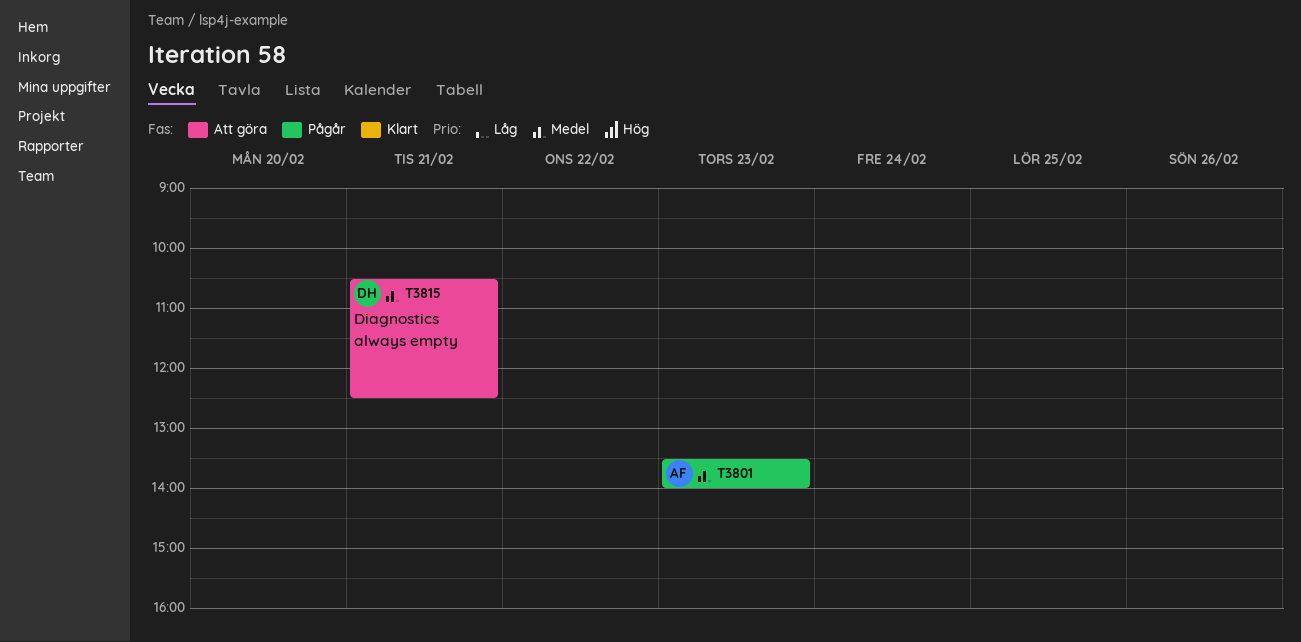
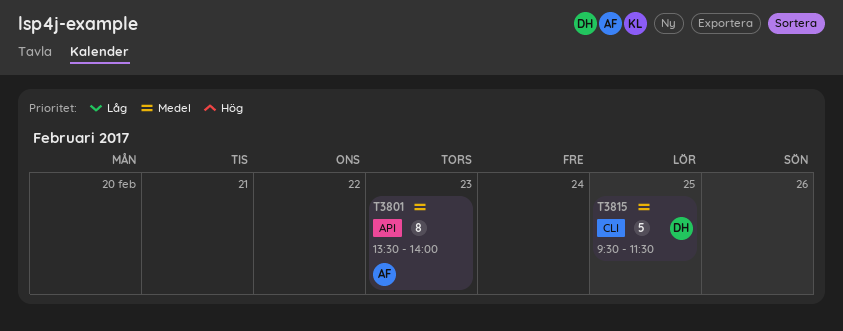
T3815, day: Feb 21 -> Feb 25
T3815, begins: 10:30 -> 09:30
T3815, ends: 12:30 -> 11:30

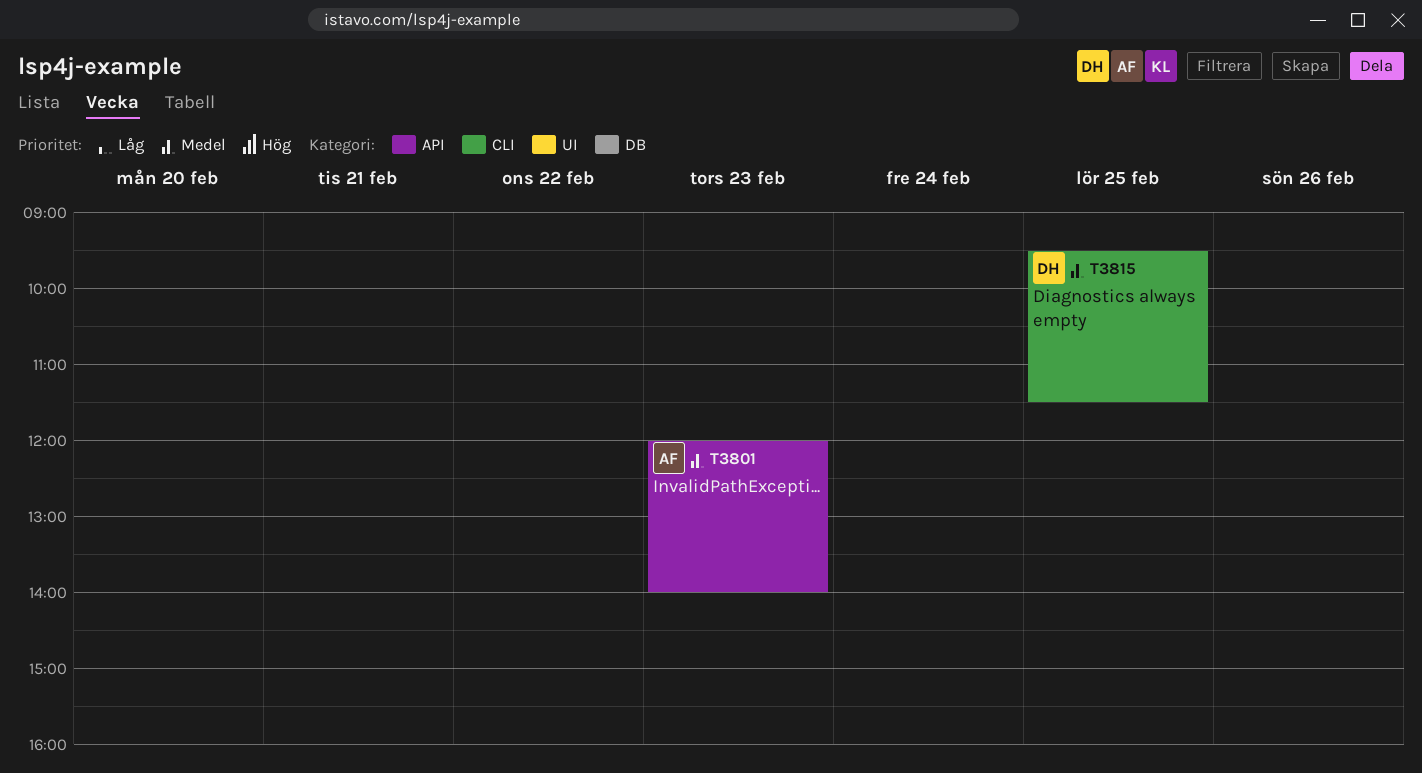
T3801, begins: 13:30 -> 12:00

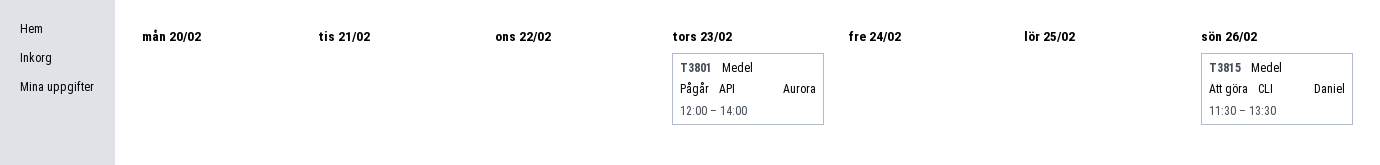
T3815, day: Feb 25 -> Feb 26
T3815, begins: 09:30 -> 11:30
T3815, ends: 11:30 -> 13:30

